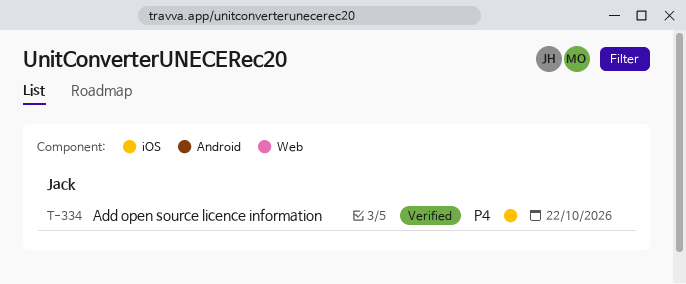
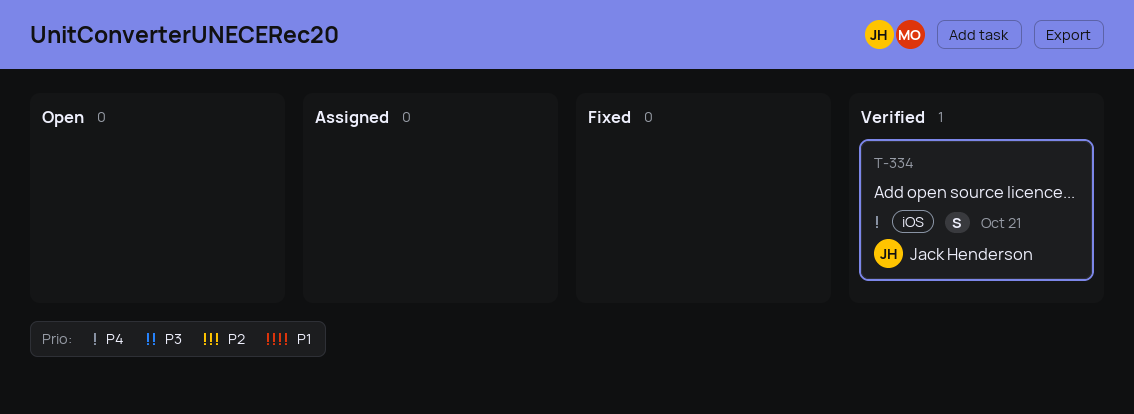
T-334, due: Oct 22 -> Oct 21

